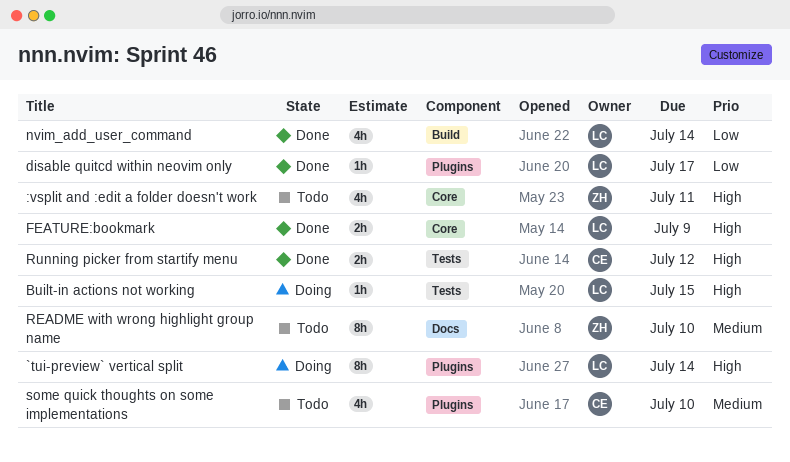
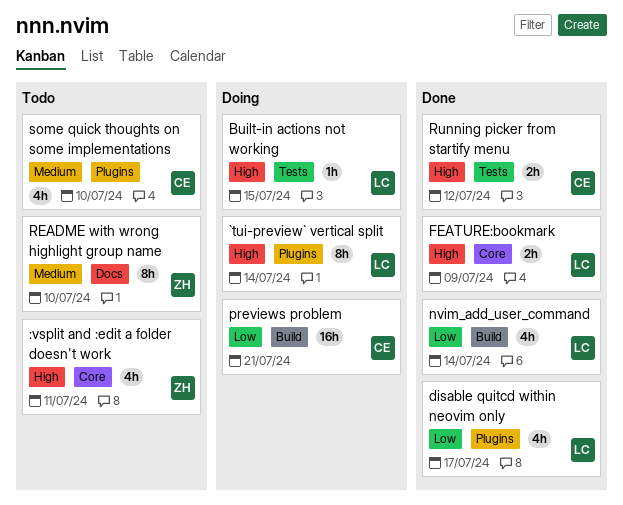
disable quitcd within neovim only, estimate: 1h -> 4h
previews problem: none -> present

